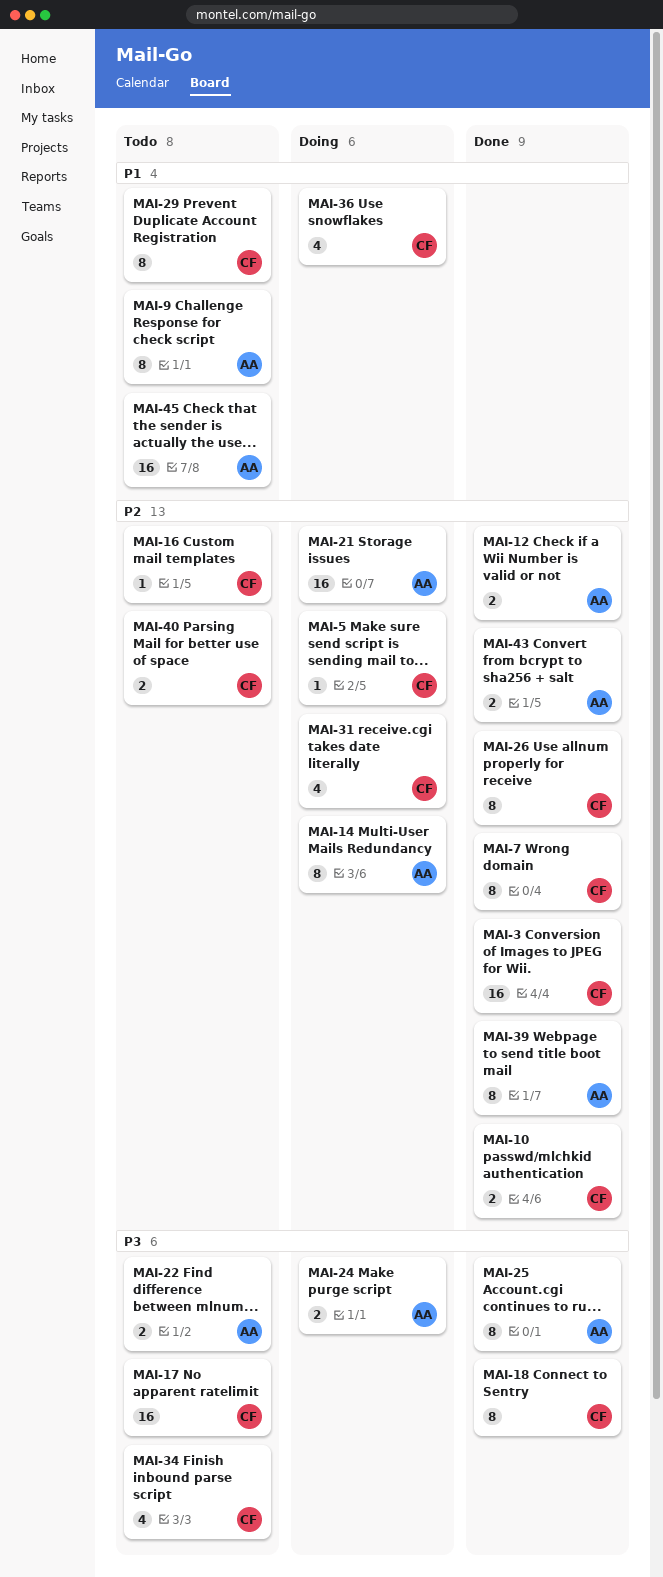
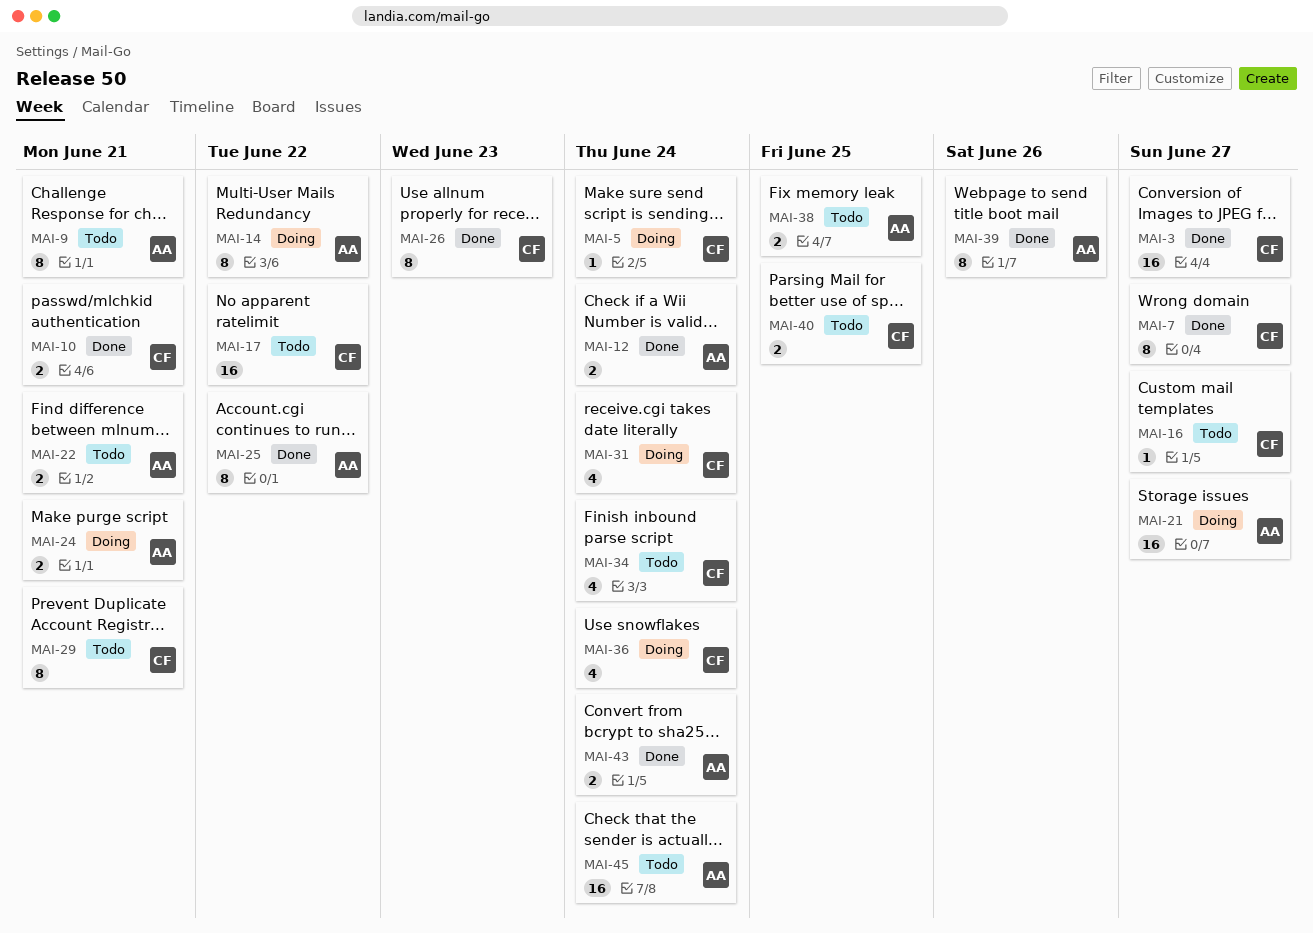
MAI-18: present -> none
MAI-38: none -> present

